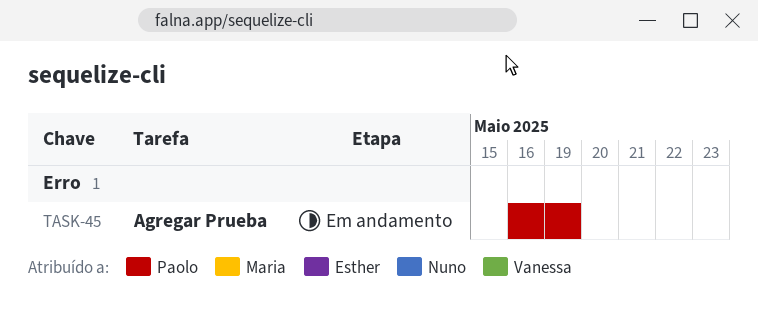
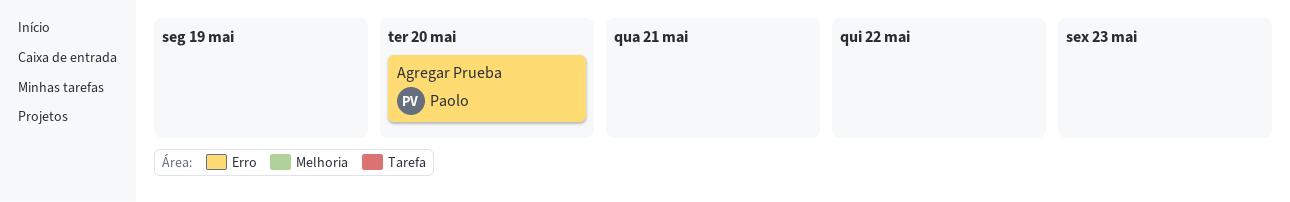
Agregar Prueba, due: May 19 -> May 20

